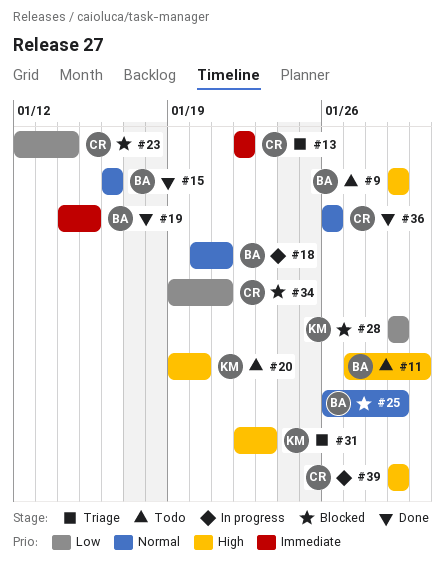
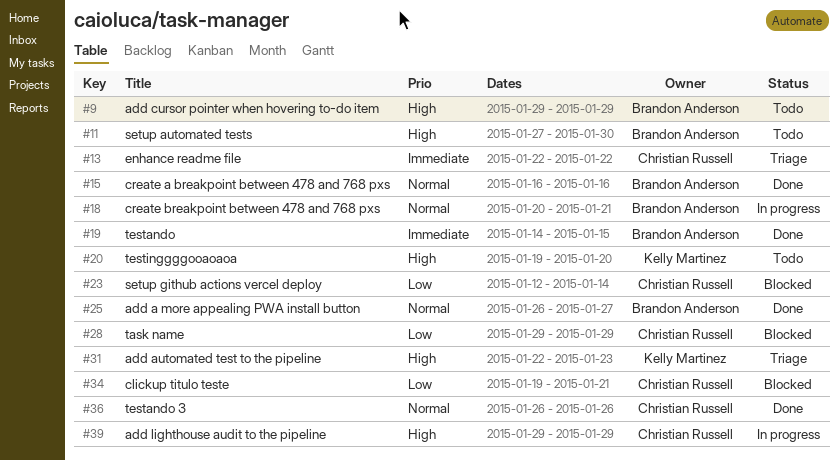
#25, status: Blocked -> Done
#25, due: Jan 29 -> Jan 27
#28, owner: Kelly Martinez -> Christian Russell

